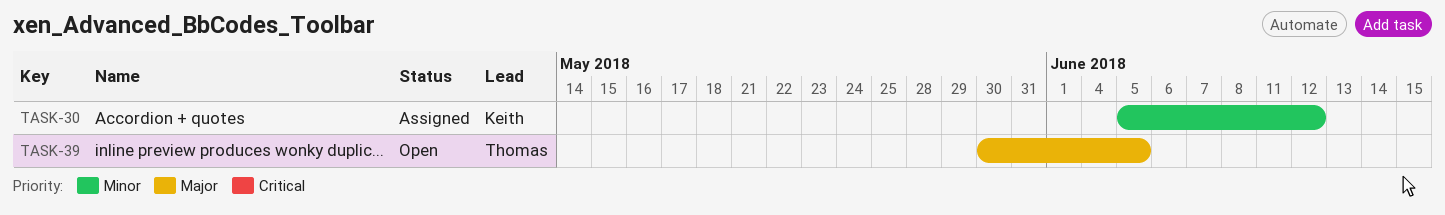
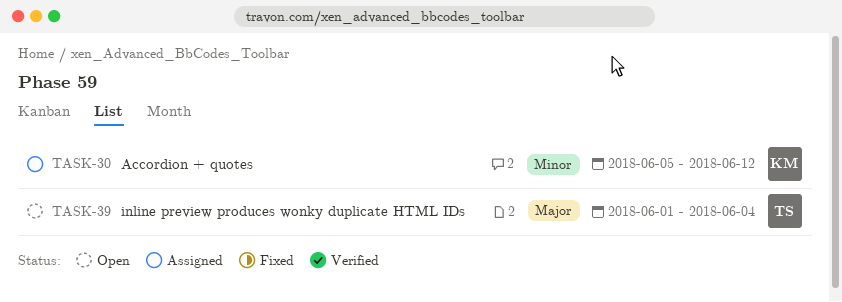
TASK-39, start: May 30 -> Jun 1
TASK-39, due: Jun 5 -> Jun 4

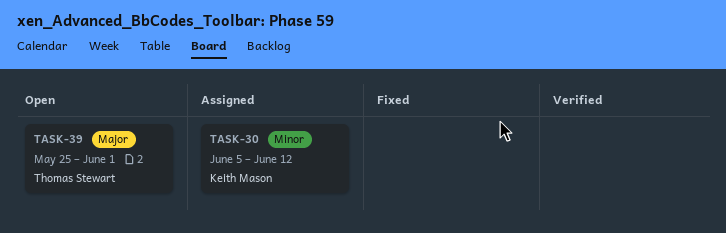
TASK-39, start: Jun 1 -> May 25
TASK-39, due: Jun 4 -> Jun 1

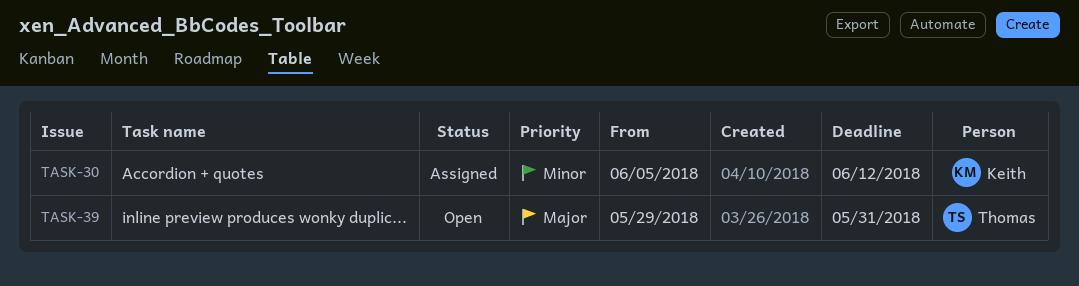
TASK-39, start: May 25 -> May 29
TASK-39, due: Jun 1 -> May 31

